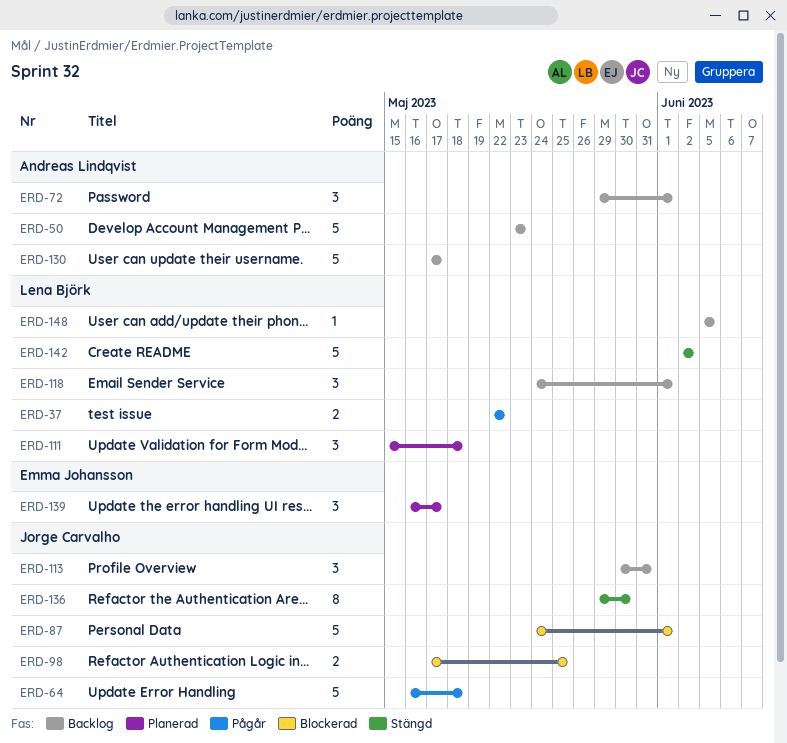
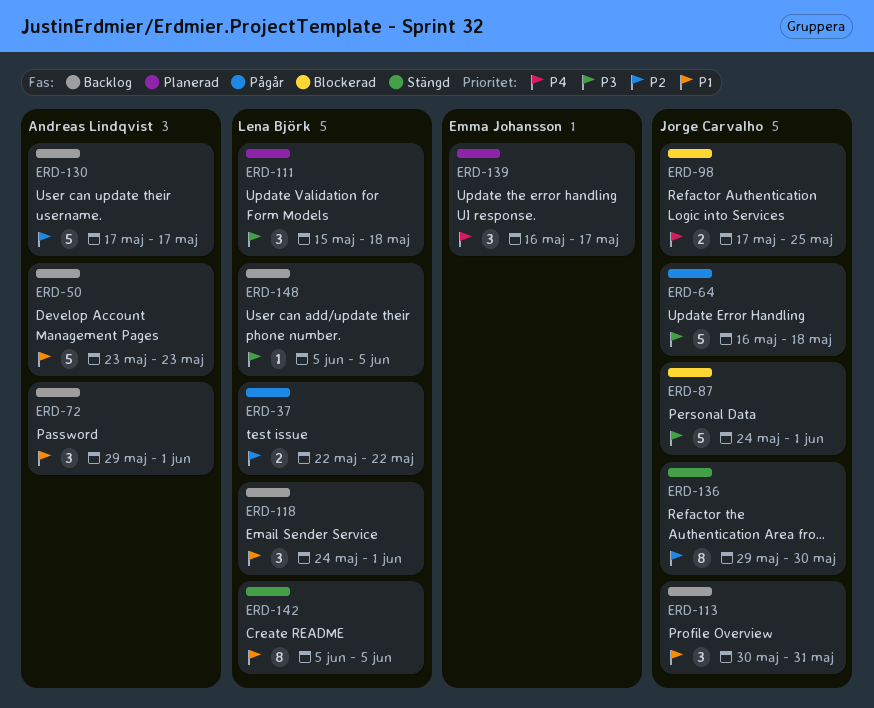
ERD-142, estimate: 5 -> 8
ERD-142, start: Jun 2 -> Jun 5
ERD-142, due: Jun 2 -> Jun 5

